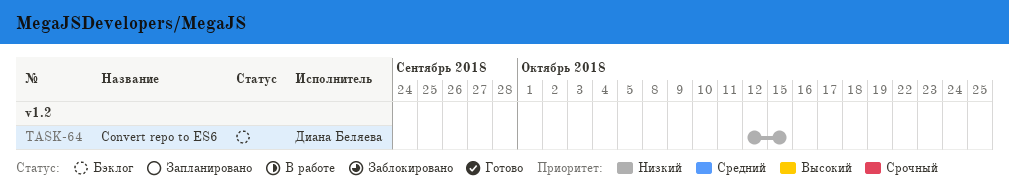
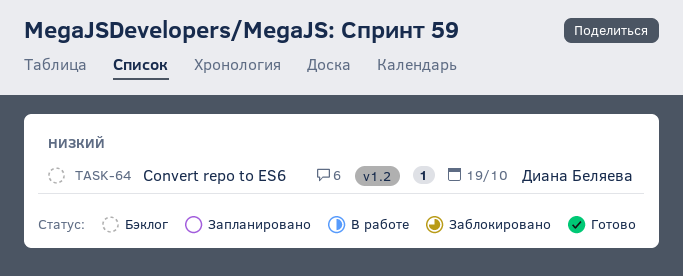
TASK-64, due: Oct 15 -> Oct 19

